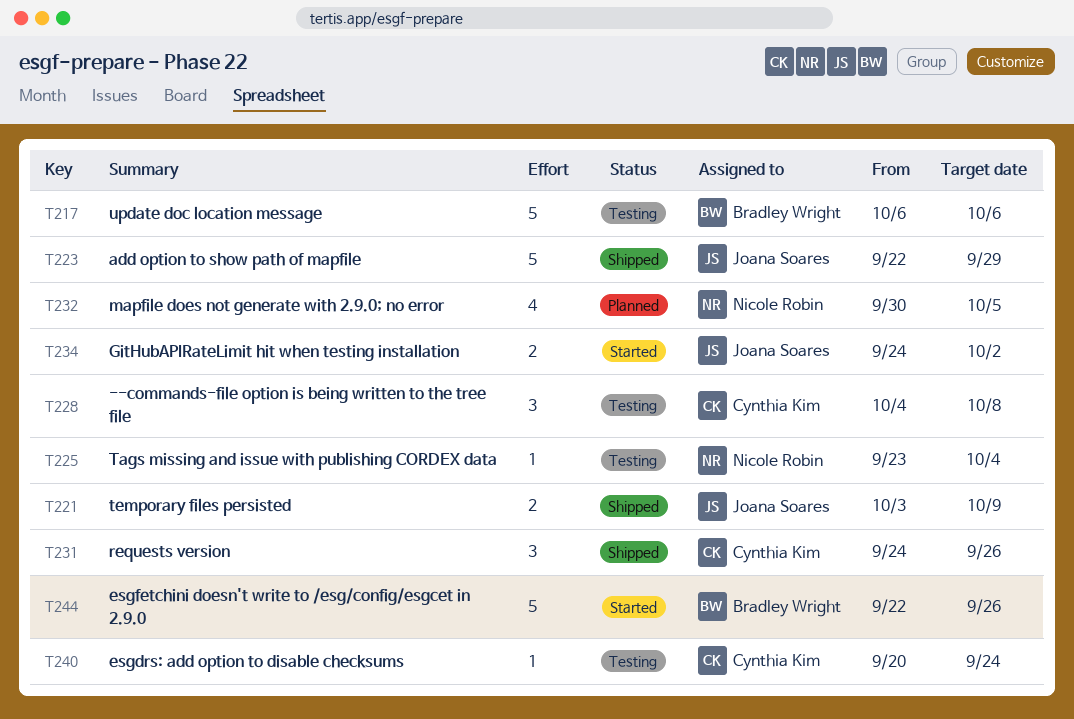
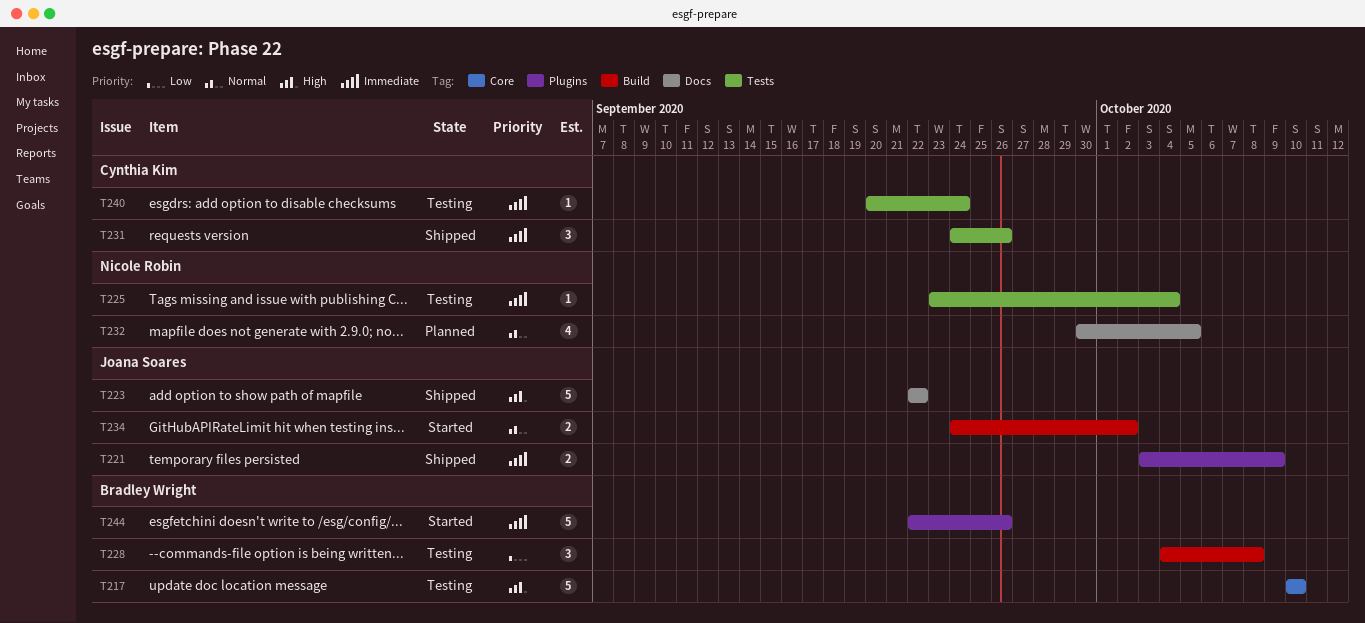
T217, start: Oct 6 -> Oct 10
T217, due: Oct 6 -> Oct 10
T223, due: Sep 29 -> Sep 22
T228, owner: Cynthia Kim -> Bradley Wright

